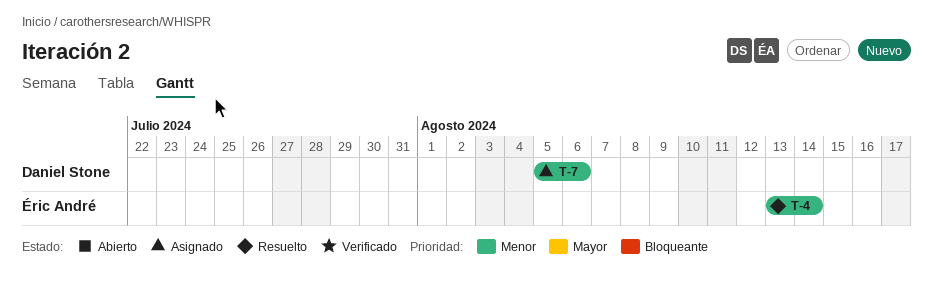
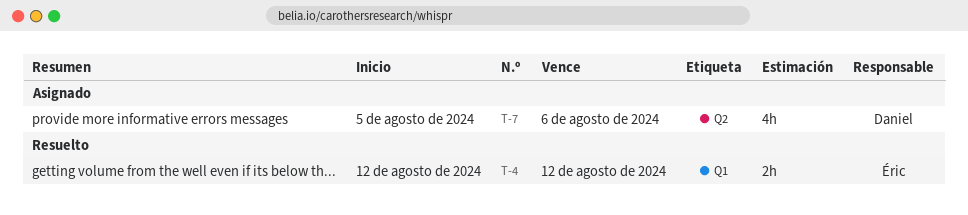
T-4, start: Aug 13 -> Aug 12
T-4, due: Aug 14 -> Aug 12

